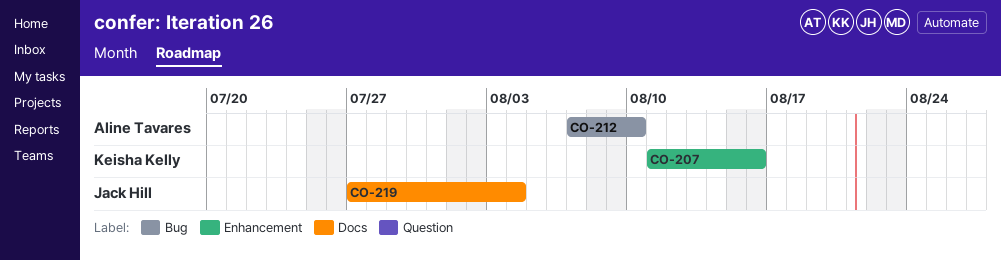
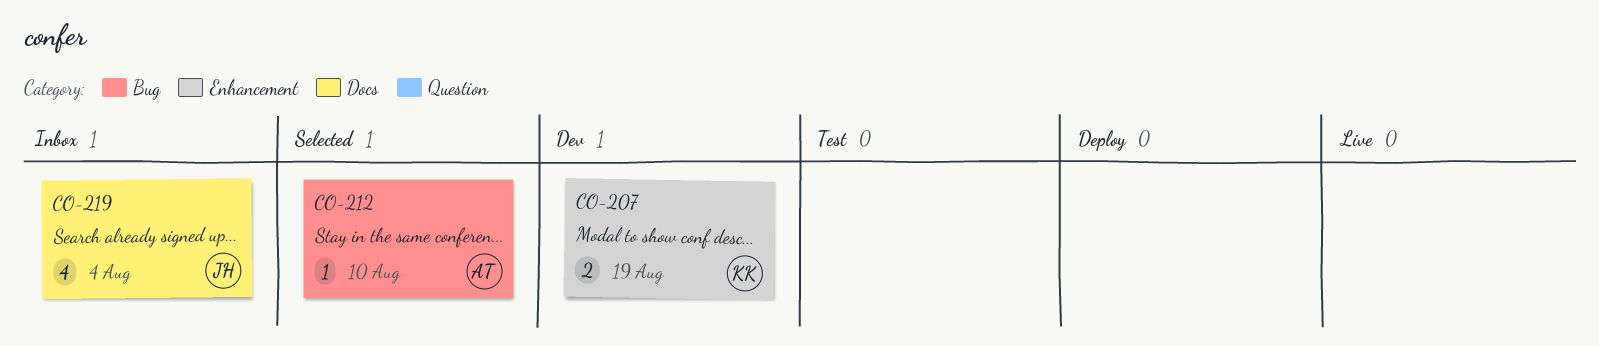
CO-207, due: Aug 16 -> Aug 19

